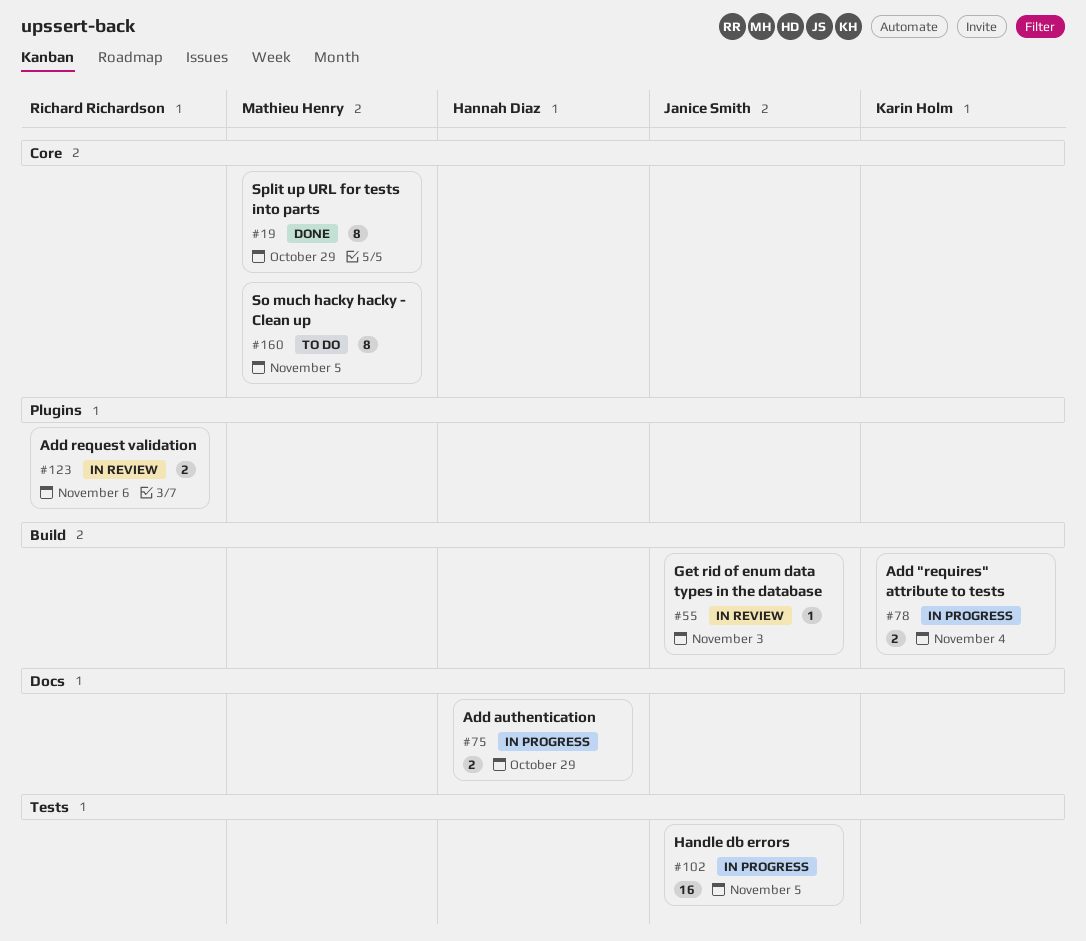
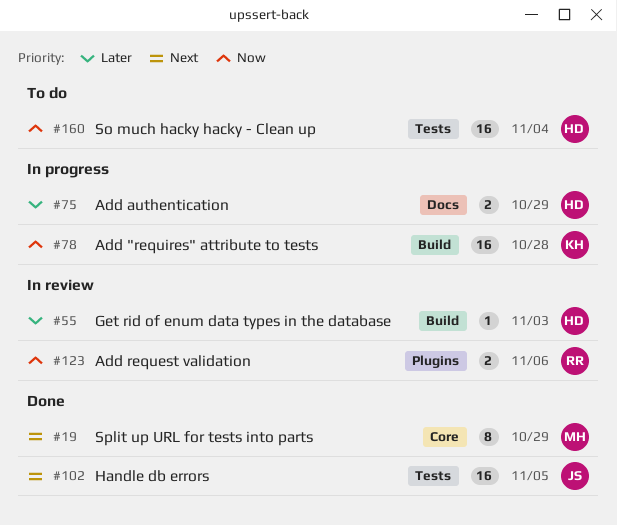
#55, owner: Janice Smith -> Hannah Diaz
#78, estimate: 2 -> 16
#78, due: Nov 4 -> Oct 28
#102, status: In progress -> Done
#160, owner: Mathieu Henry -> Hannah Diaz
#160, label: Core -> Tests
#160, estimate: 8 -> 16
#160, due: Nov 5 -> Nov 4

